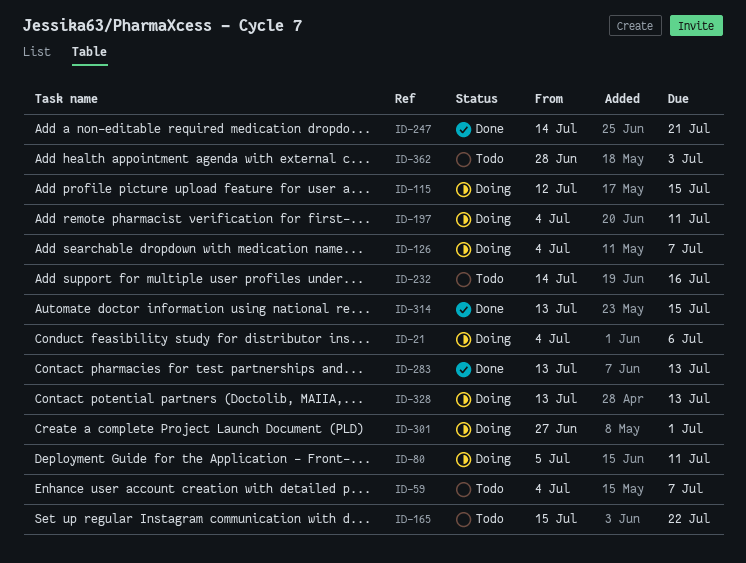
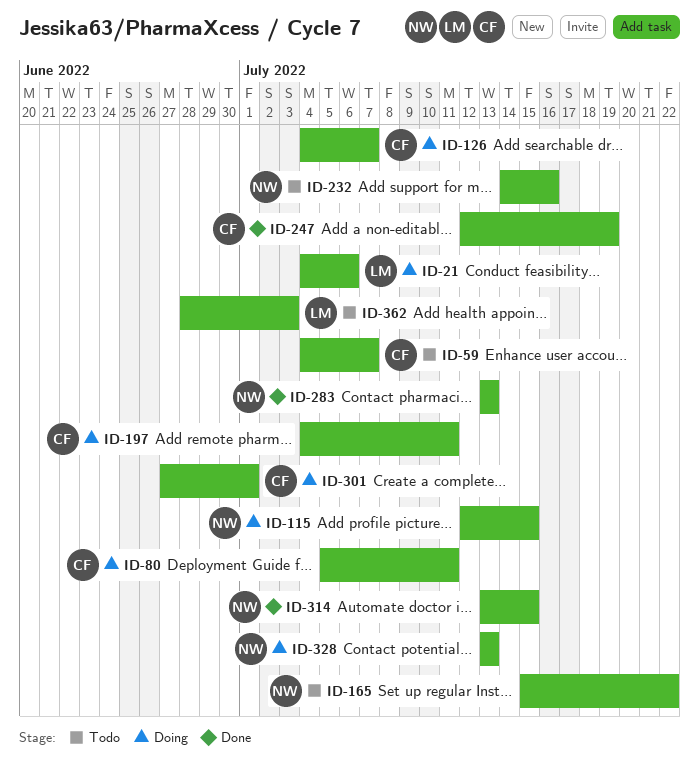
ID-247, start: Jul 14 -> Jul 12
ID-247, due: Jul 21 -> Jul 19

